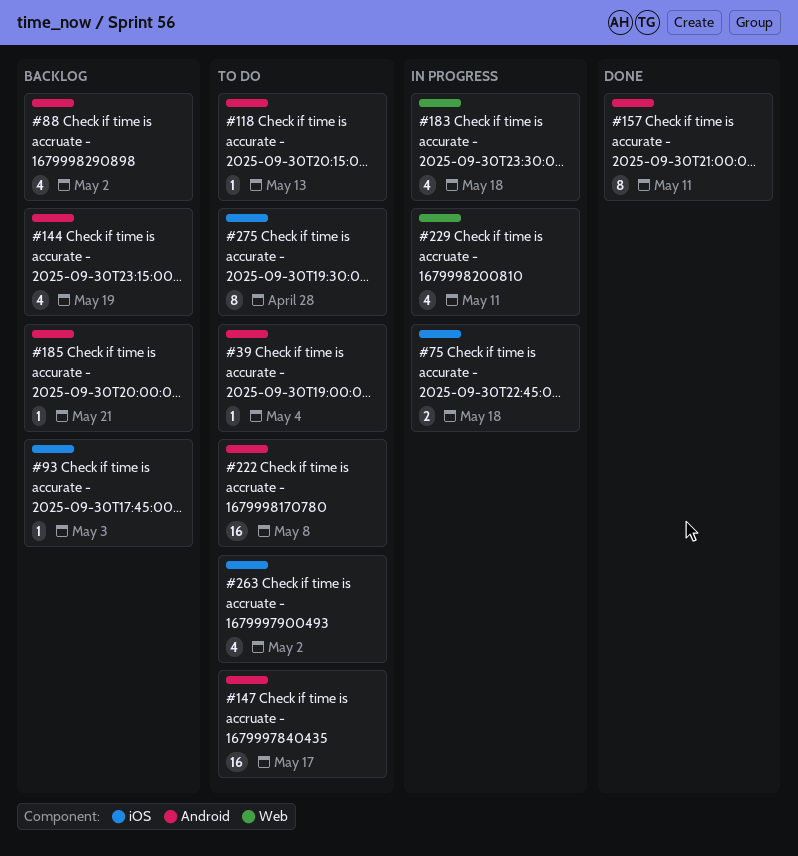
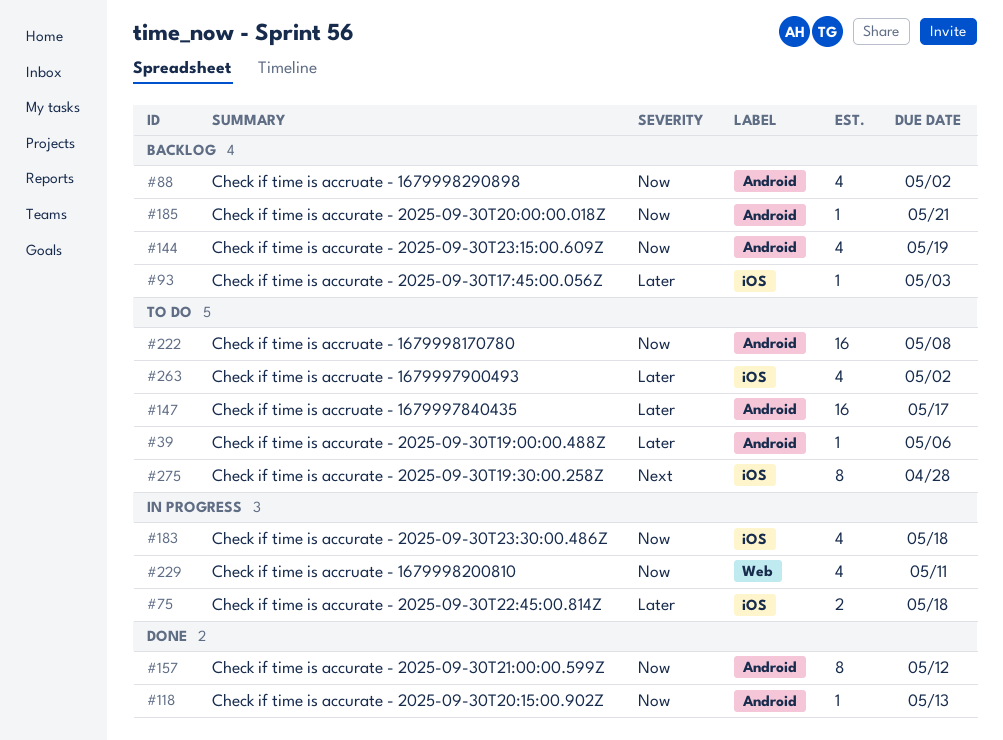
#39, due: May 4 -> May 6
#118, status: To do -> Done
#157, due: May 11 -> May 12
#183, label: Web -> iOS

